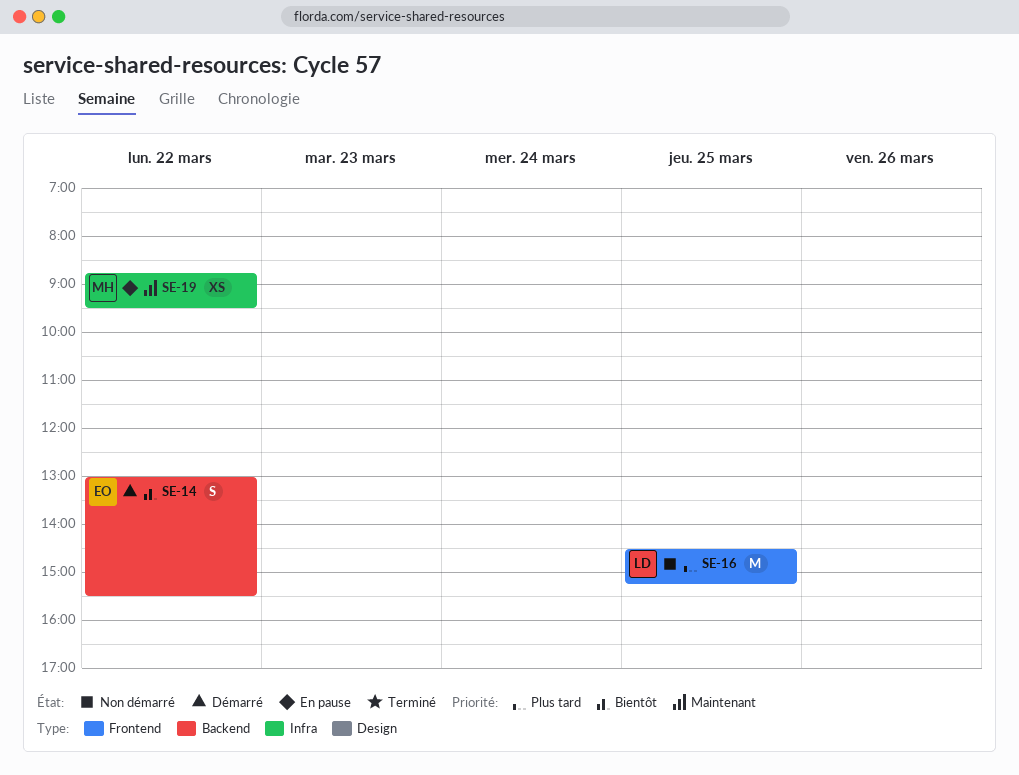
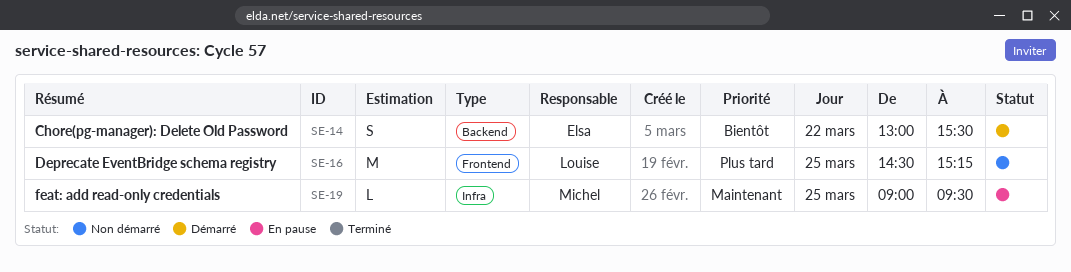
SE-19, estimate: XS -> L
SE-19, day: Mar 22 -> Mar 25
SE-19, begins: 08:45 -> 09:00

